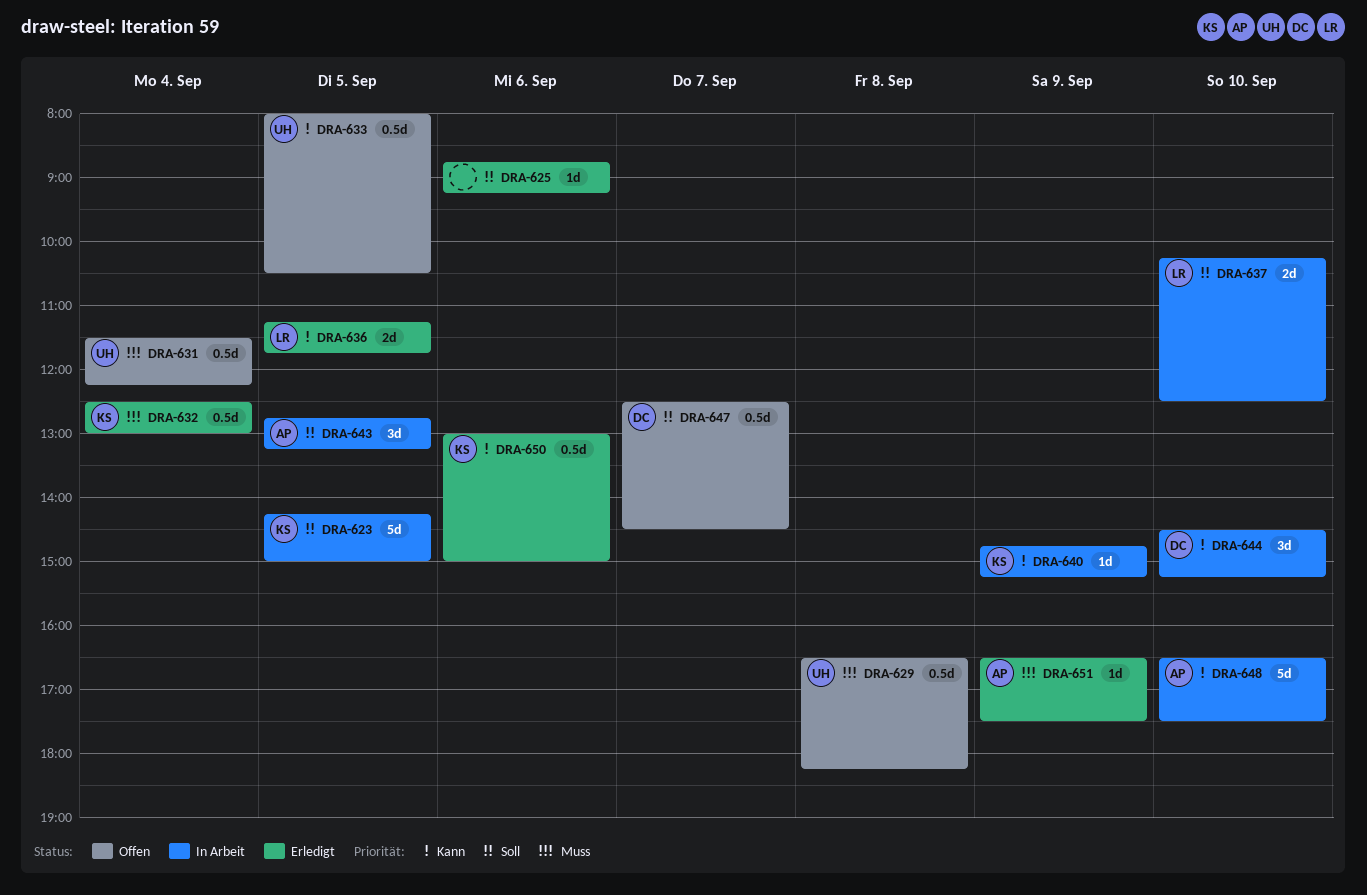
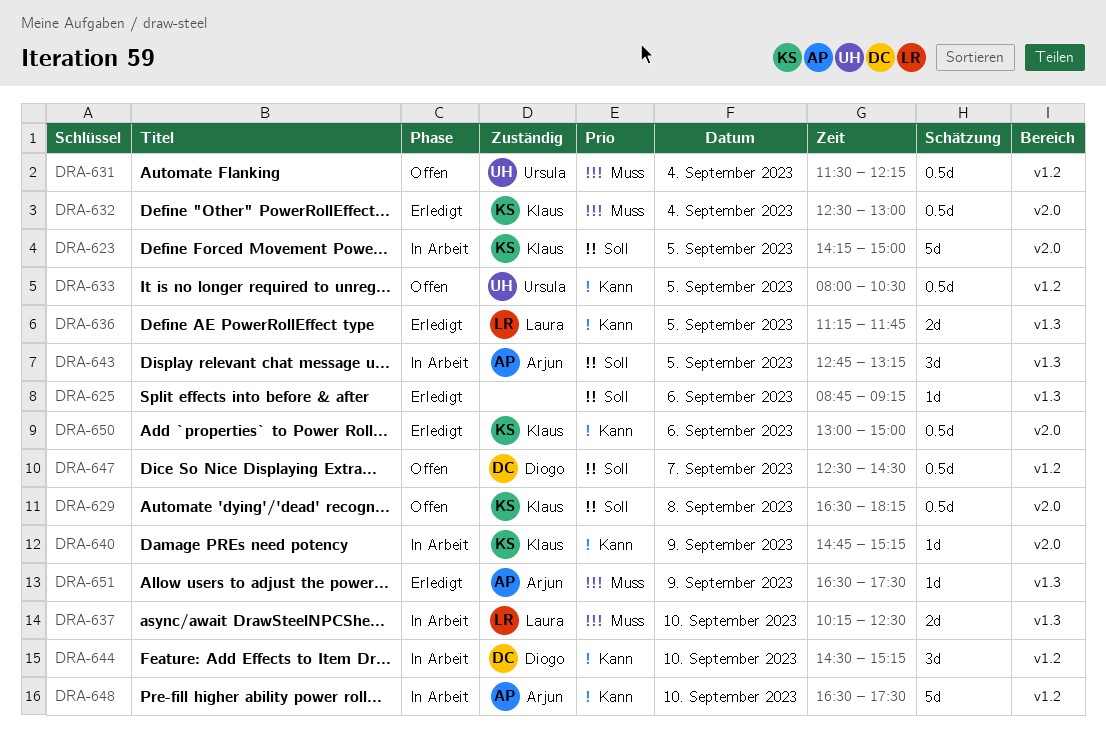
DRA-629, owner: Ursula -> Klaus
DRA-629, priority: Muss -> Soll
DRA-637, priority: Soll -> Muss

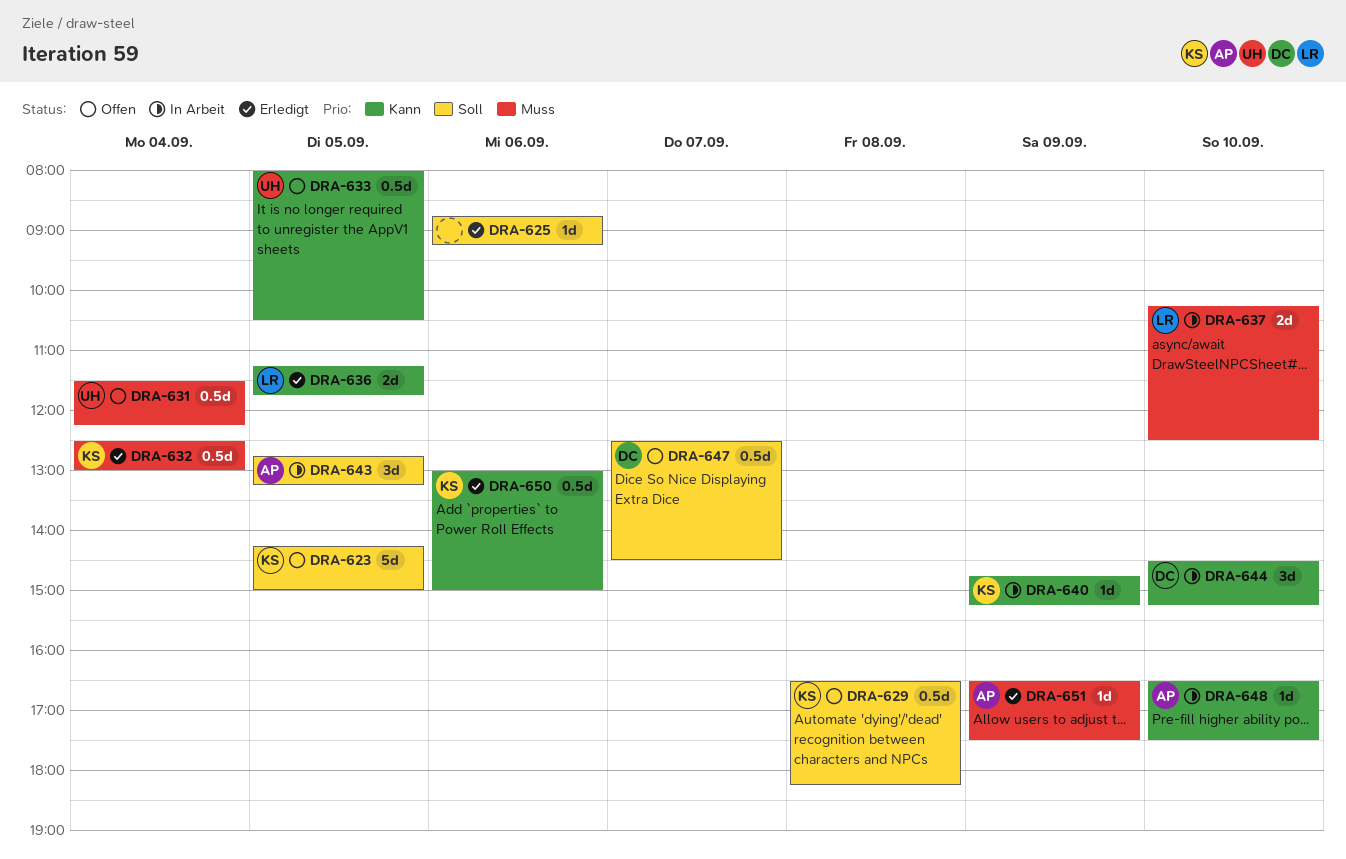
DRA-623, status: In Arbeit -> Offen
DRA-648, estimate: 5d -> 1d

